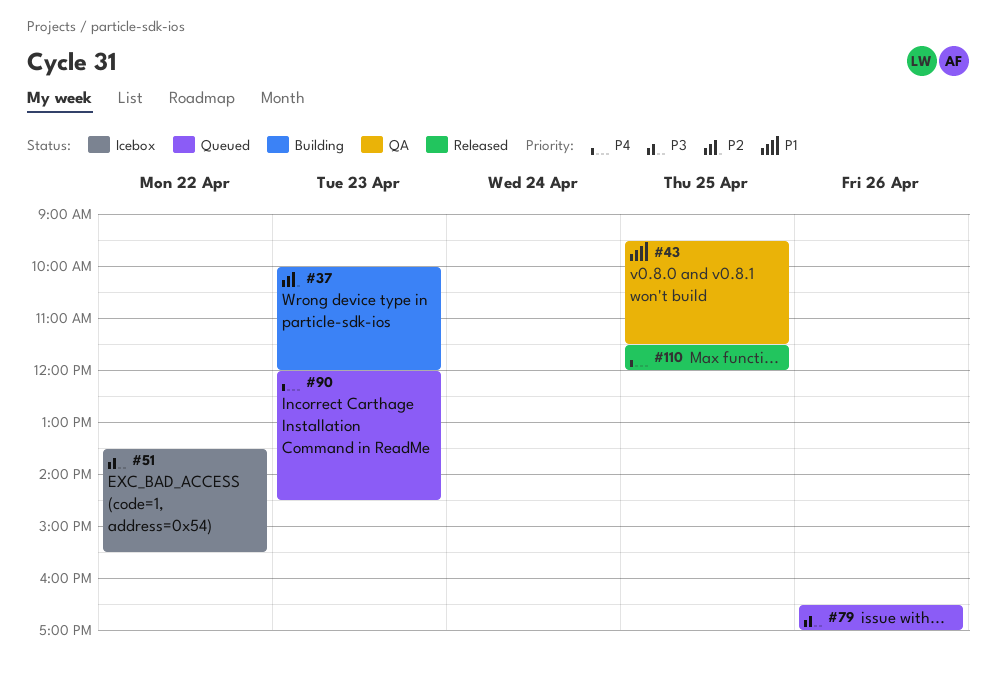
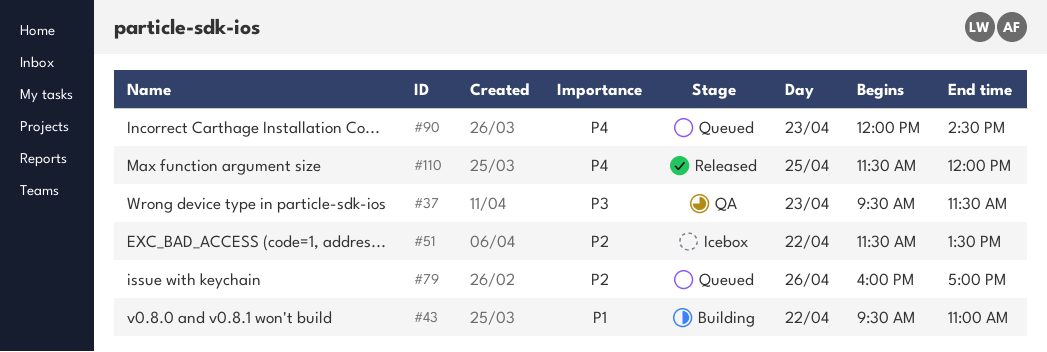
#37, status: Building -> QA
#37, priority: P2 -> P3
#37, begins: 10:00 -> 09:30
#37, ends: 12:00 -> 11:30
#43, status: QA -> Building
#43, day: Apr 25 -> Apr 22
#43, ends: 11:30 -> 11:00
#51, priority: P3 -> P2
#51, begins: 13:30 -> 11:30
#51, ends: 15:30 -> 13:30
#79, priority: P3 -> P2
#79, begins: 16:30 -> 16:00

